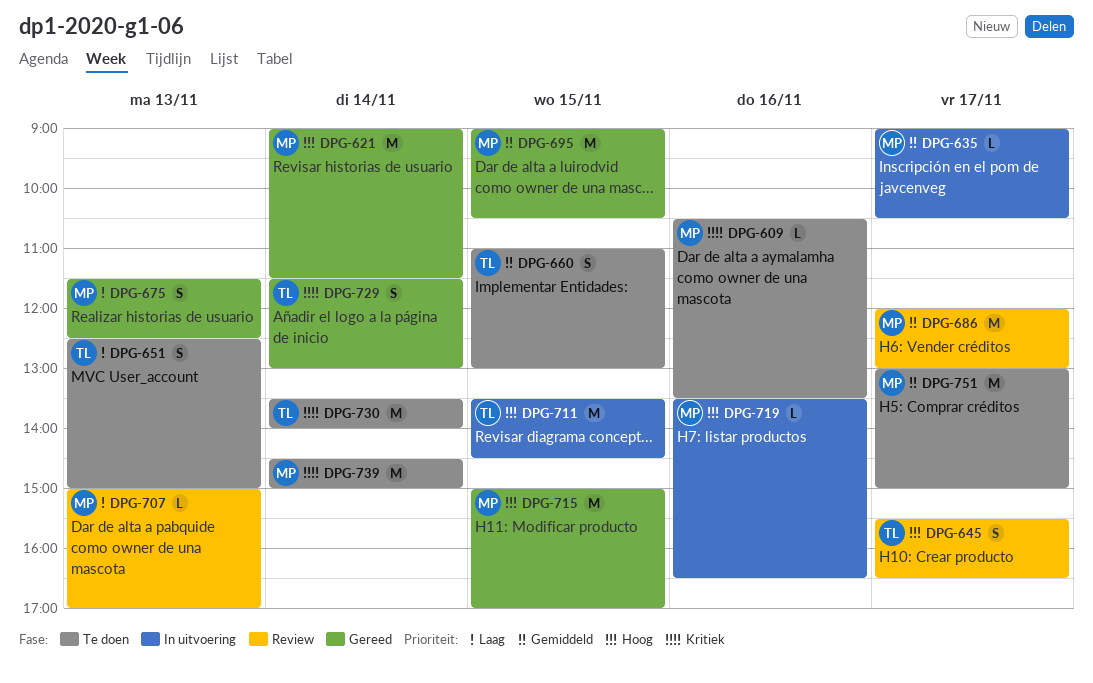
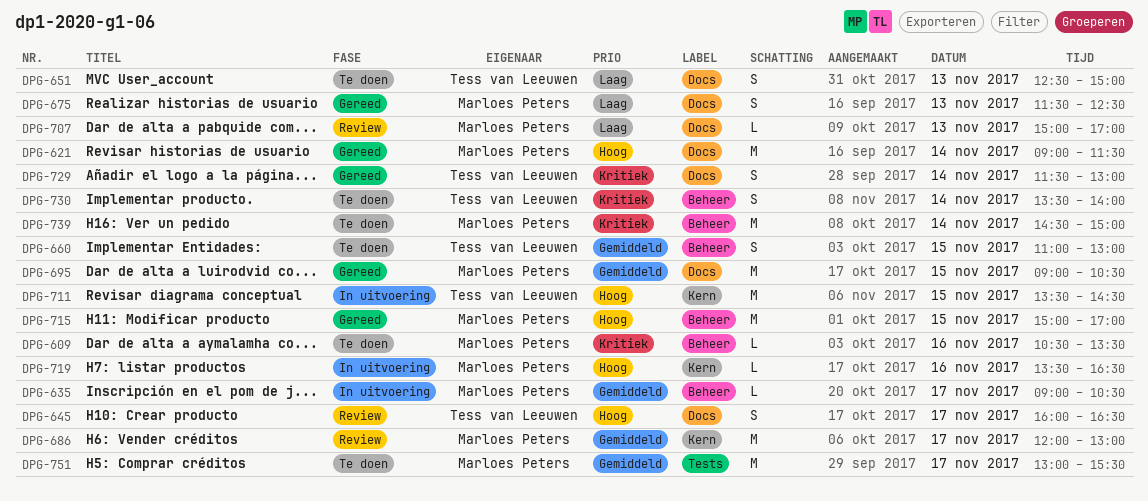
DPG-645, begins: 15:30 -> 16:00
DPG-730, estimate: M -> S
DPG-751, ends: 15:00 -> 15:30

